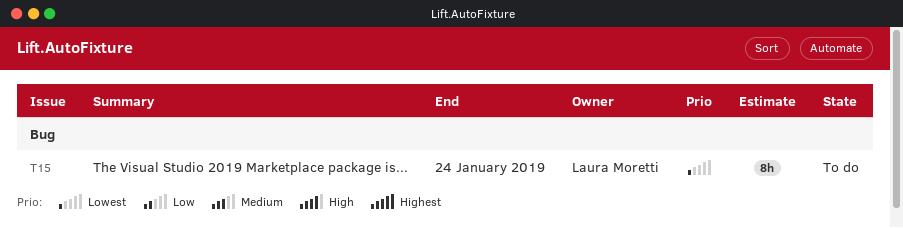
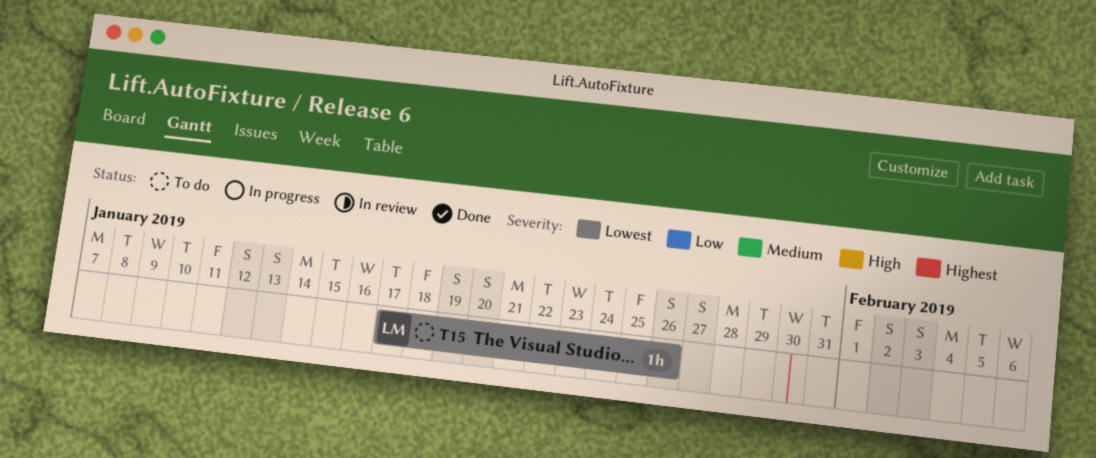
T15, estimate: 8h -> 1h
T15, due: Jan 24 -> Jan 26

